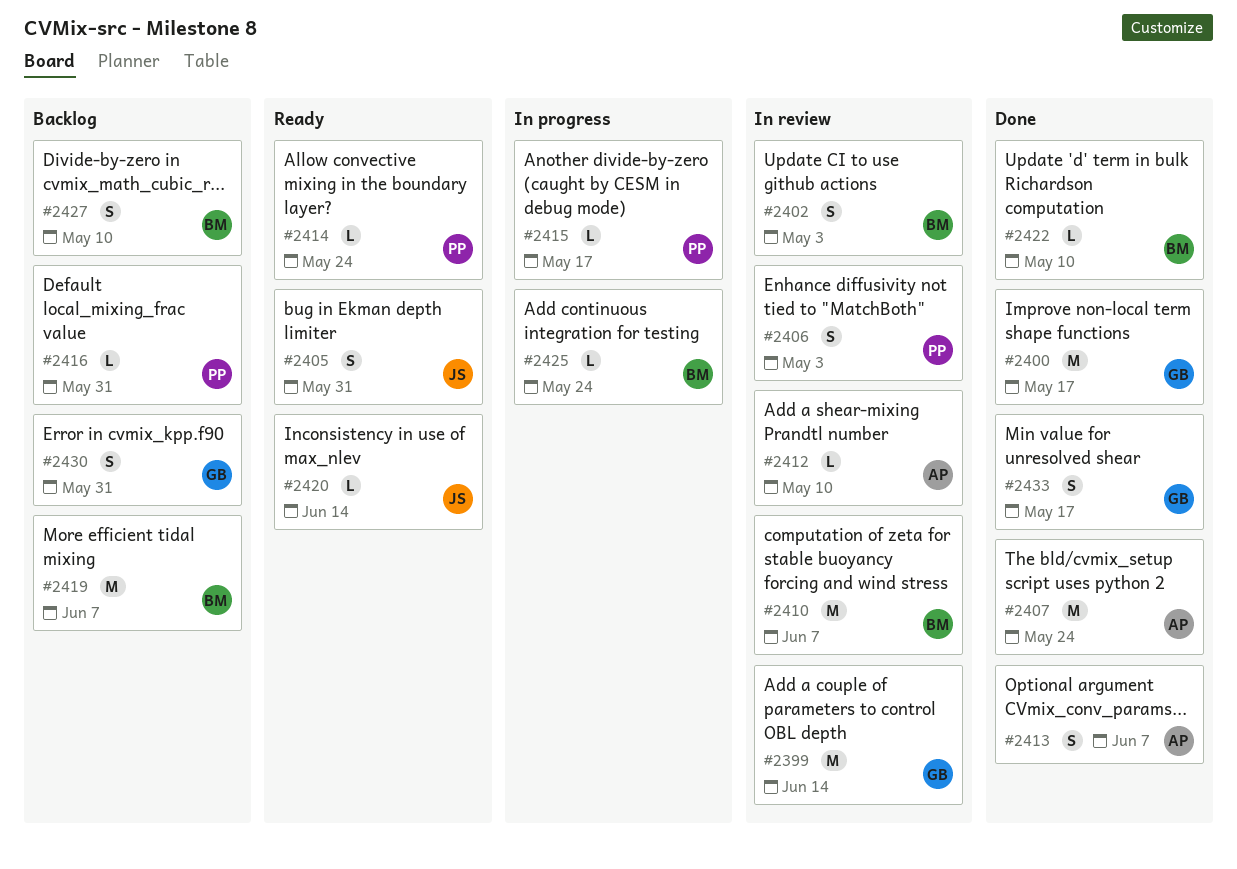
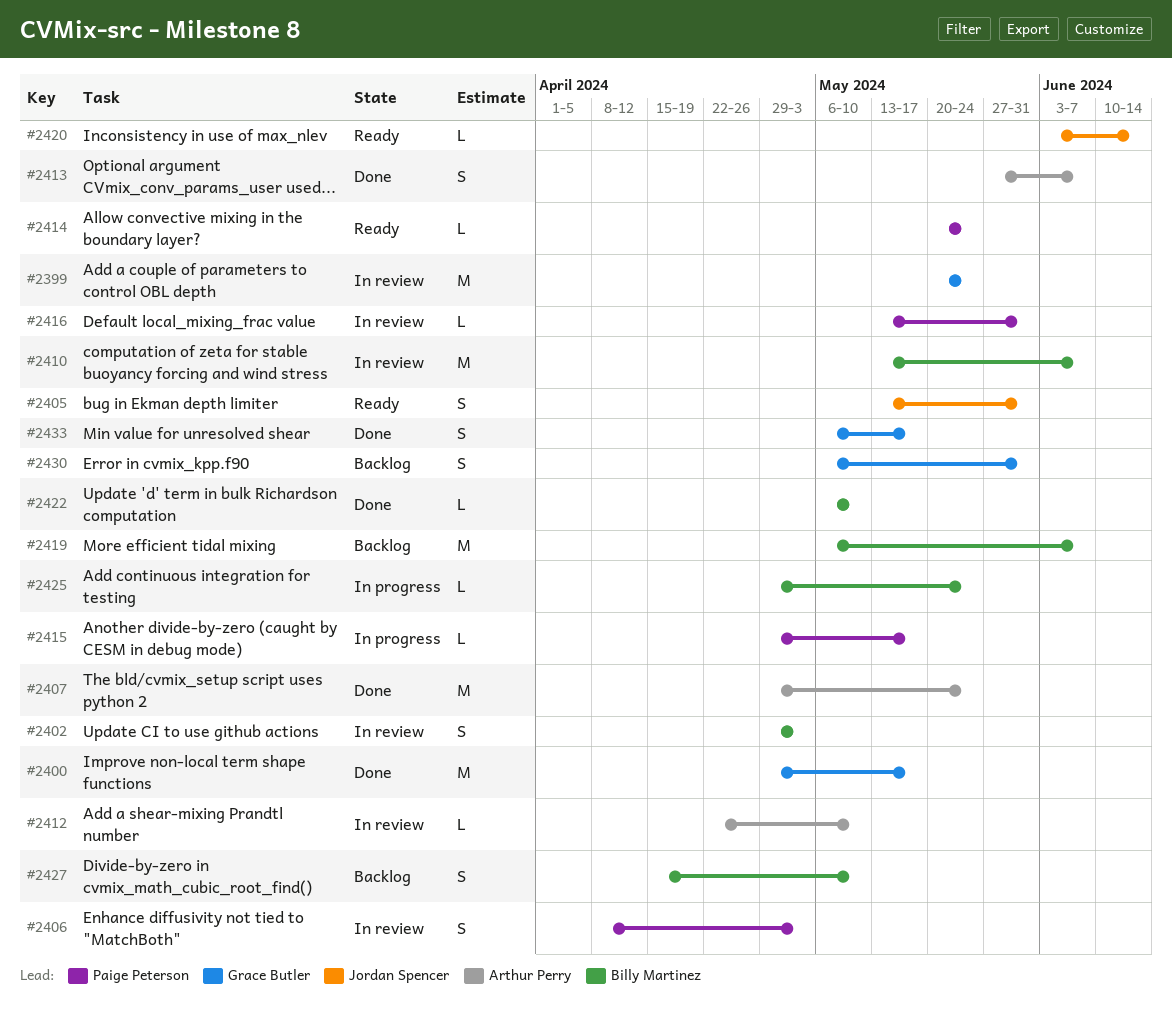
#2399, due: Jun 14 -> May 24
#2416, status: Backlog -> In review

